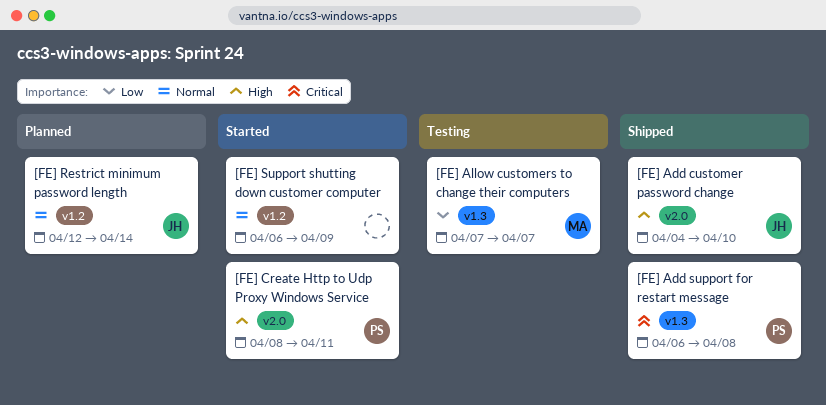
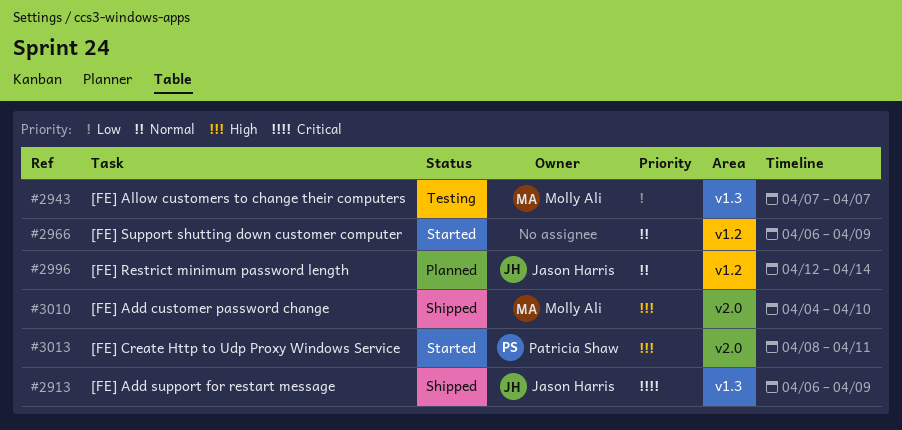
[FE] Add customer password change, owner: Jason Harris -> Molly Ali
[FE] Add support for restart message, owner: Patricia Shaw -> Jason Harris
[FE] Add support for restart message, due: Apr 8 -> Apr 9

